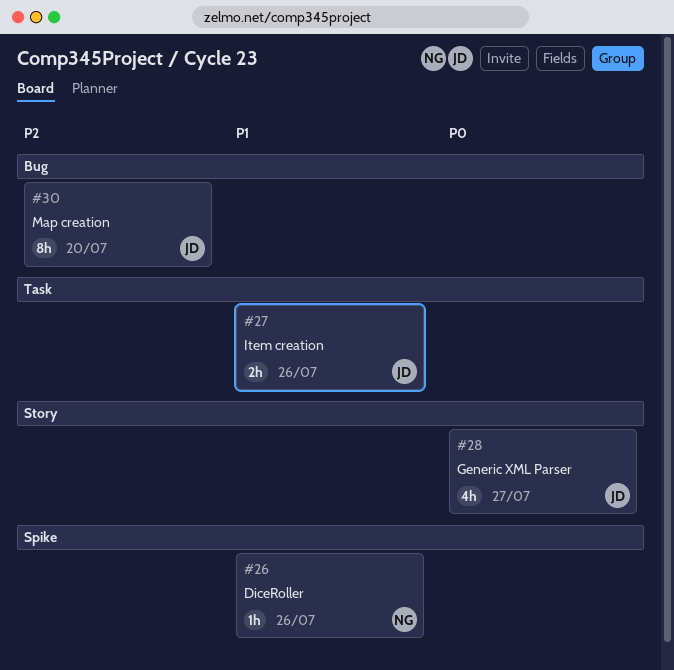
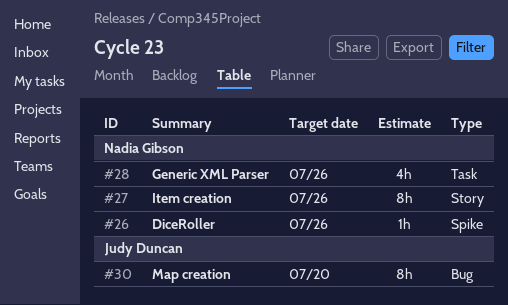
#27, owner: Judy Duncan -> Nadia Gibson
#27, label: Task -> Story
#27, estimate: 2h -> 8h
#28, owner: Judy Duncan -> Nadia Gibson
#28, label: Story -> Task
#28, due: Jul 27 -> Jul 26

